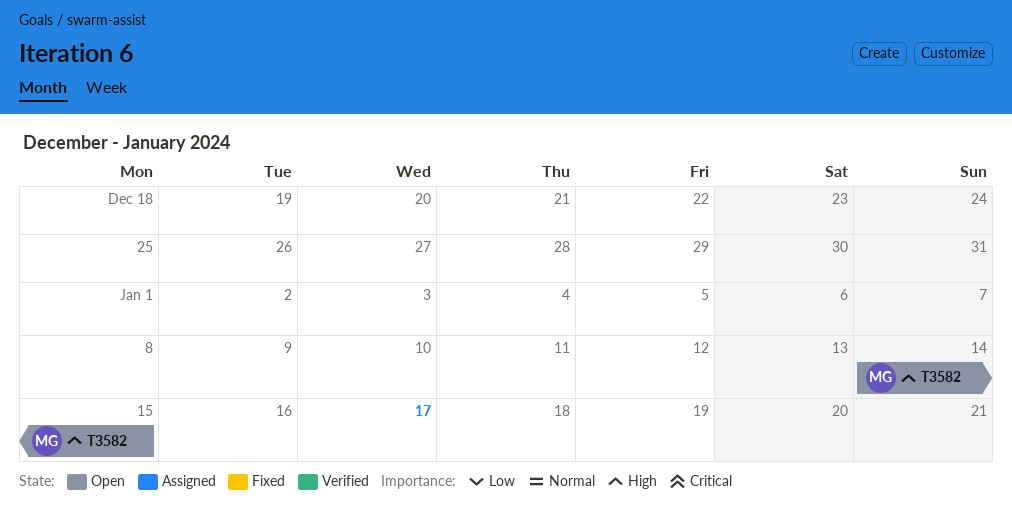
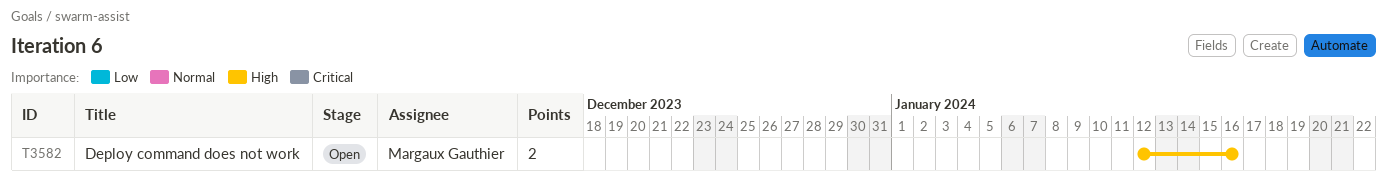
T3582, start: Jan 14 -> Jan 12
T3582, due: Jan 15 -> Jan 16

